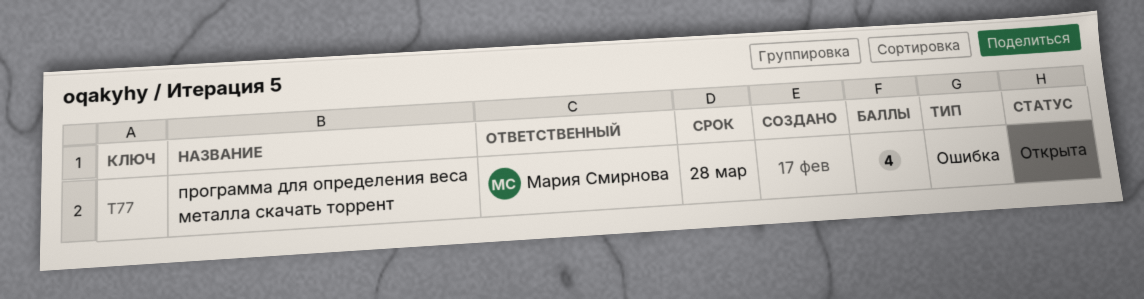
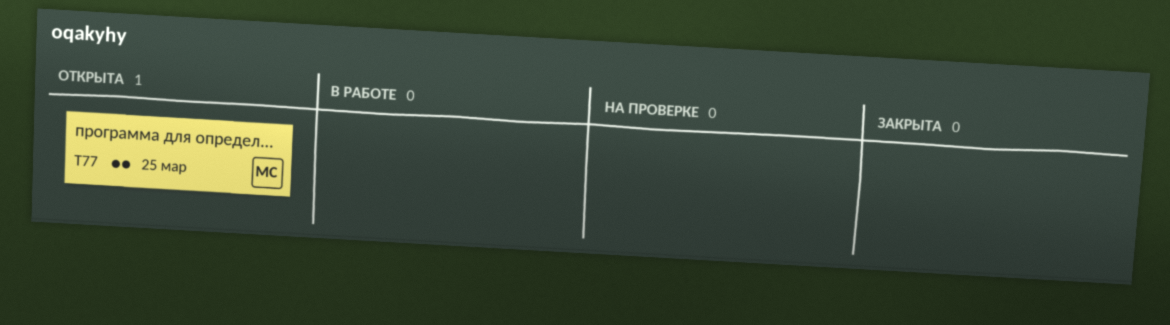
T77, estimate: 4 -> 2
T77, due: Mar 28 -> Mar 25

